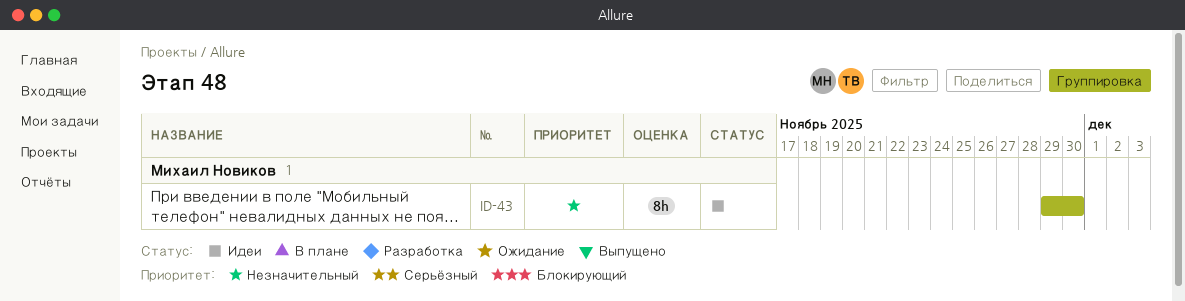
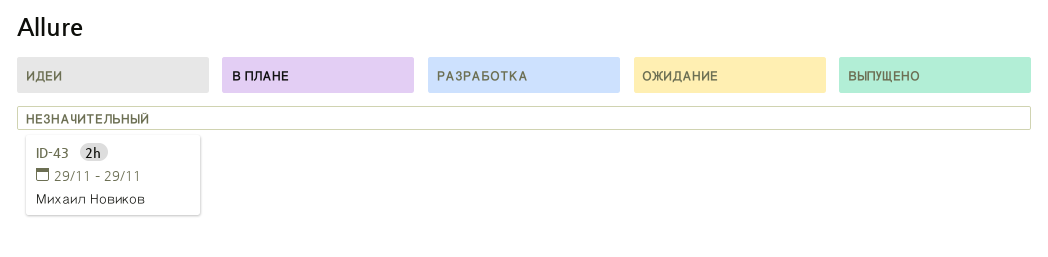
ID-43, estimate: 8h -> 2h
ID-43, due: Nov 30 -> Nov 29

